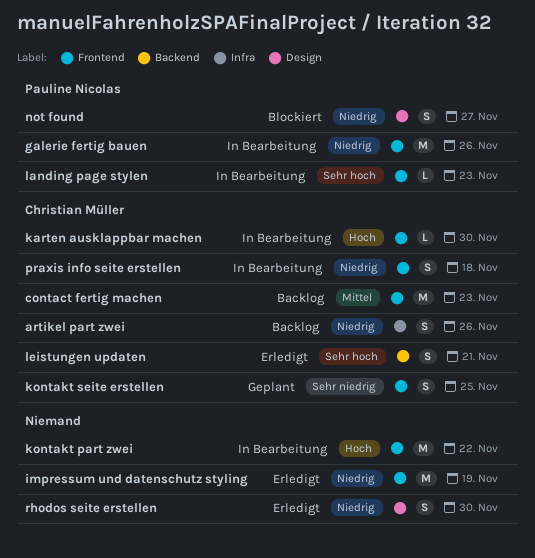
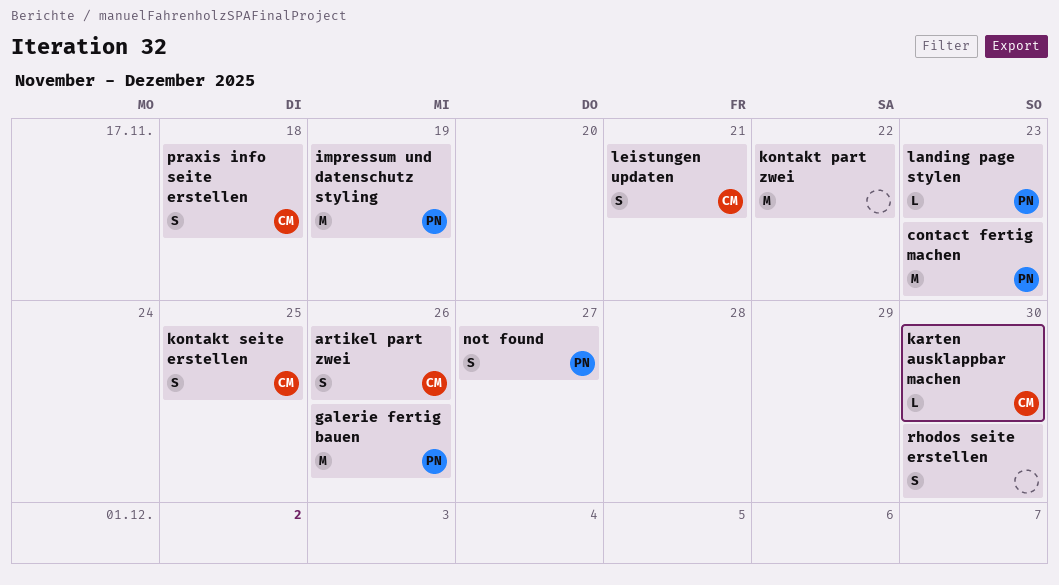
contact fertig machen, owner: Christian Müller -> Pauline Nicolas
impressum und datenschutz styling, owner: none -> Pauline Nicolas

